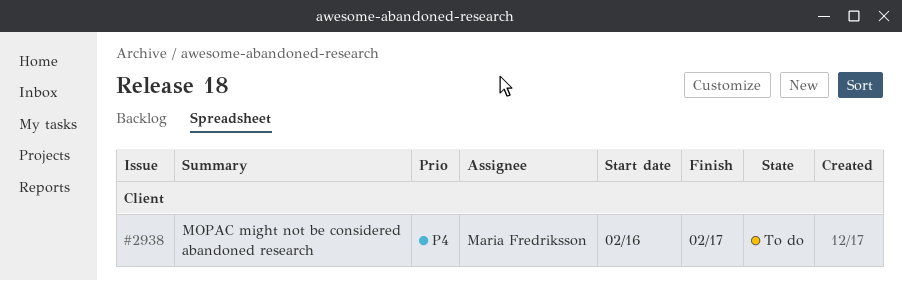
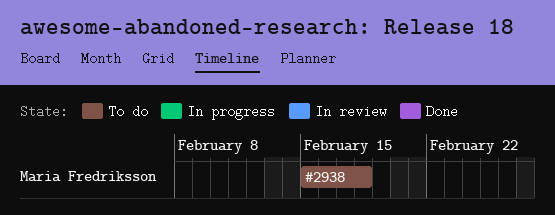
#2938, start: Feb 16 -> Feb 15
#2938, due: Feb 17 -> Feb 18

